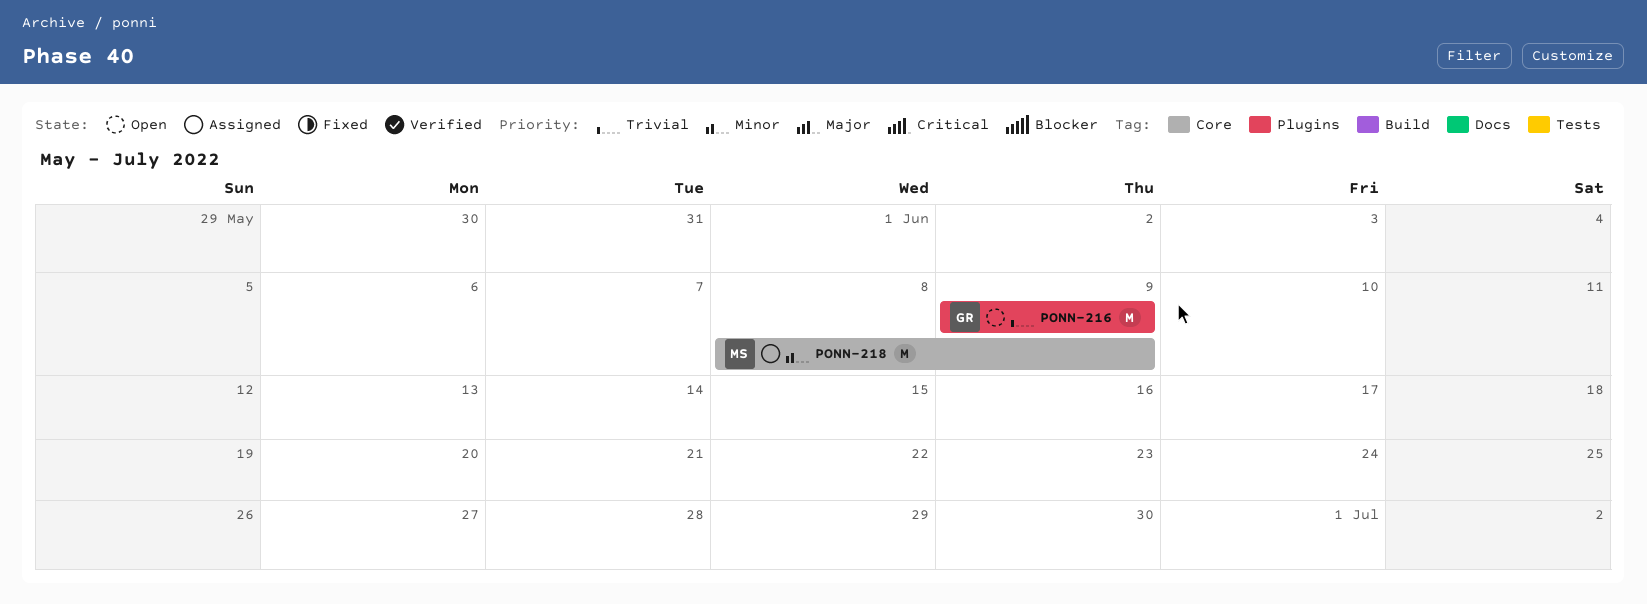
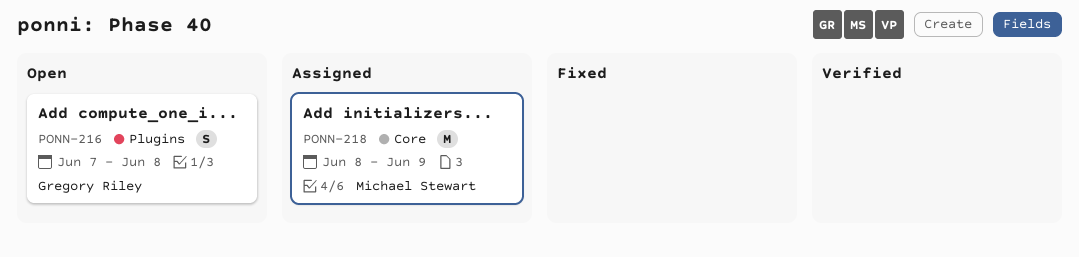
PONN-216, estimate: M -> S
PONN-216, start: Jun 9 -> Jun 7
PONN-216, due: Jun 9 -> Jun 8

